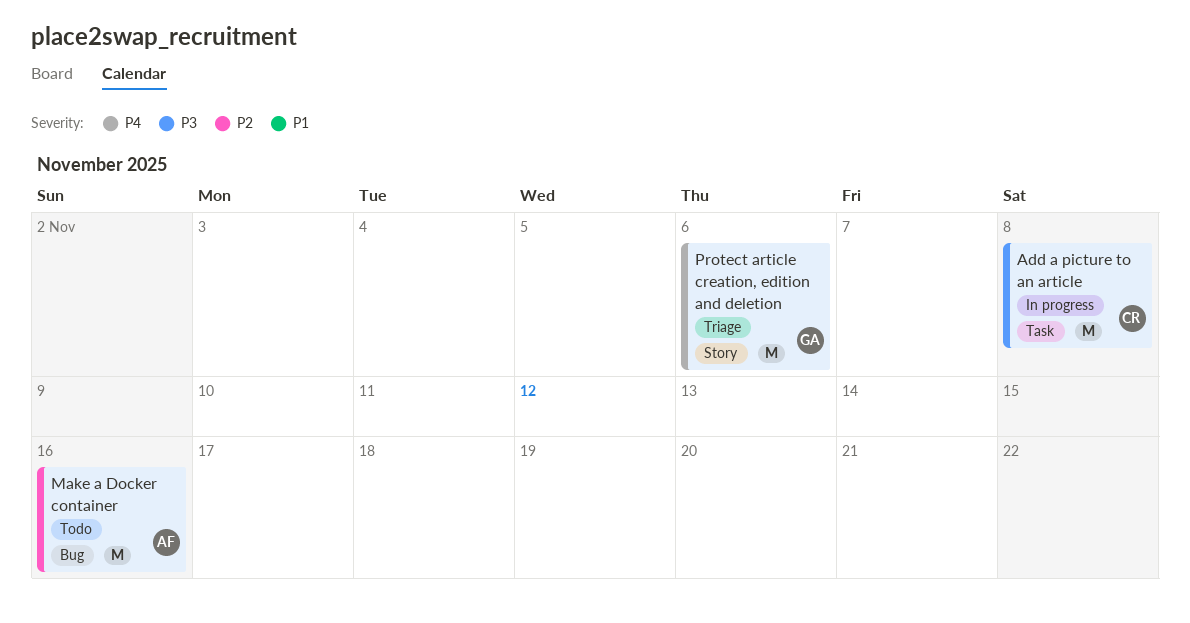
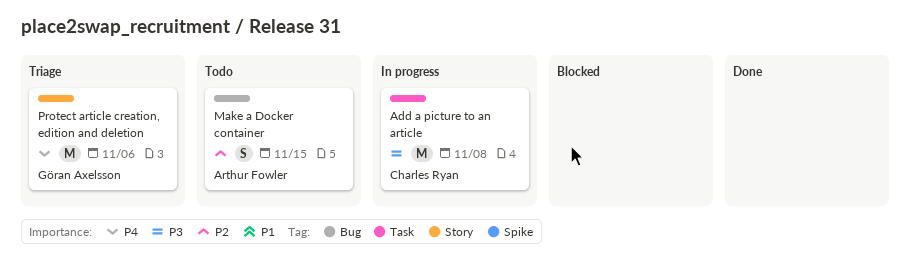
Make a Docker container, estimate: M -> S
Make a Docker container, due: Nov 16 -> Nov 15

